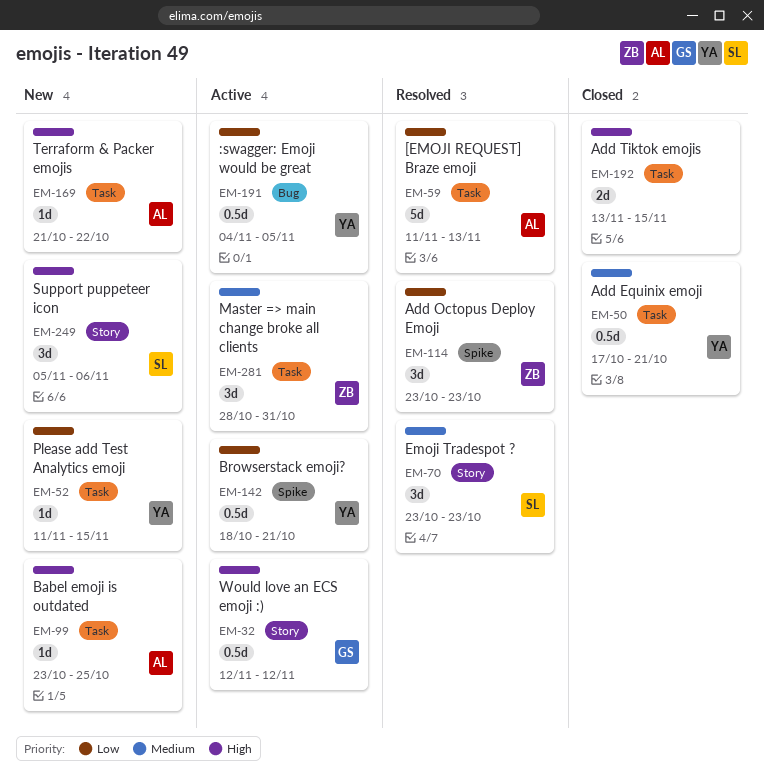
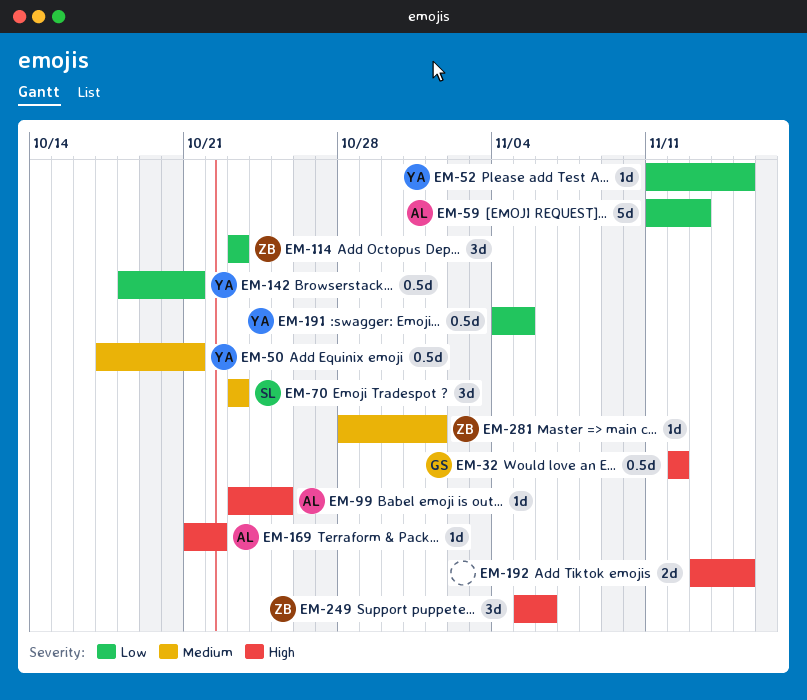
EM-249, owner: SL -> ZB
EM-281, estimate: 3d -> 1d
EM-281, due: Oct 31 -> Nov 1

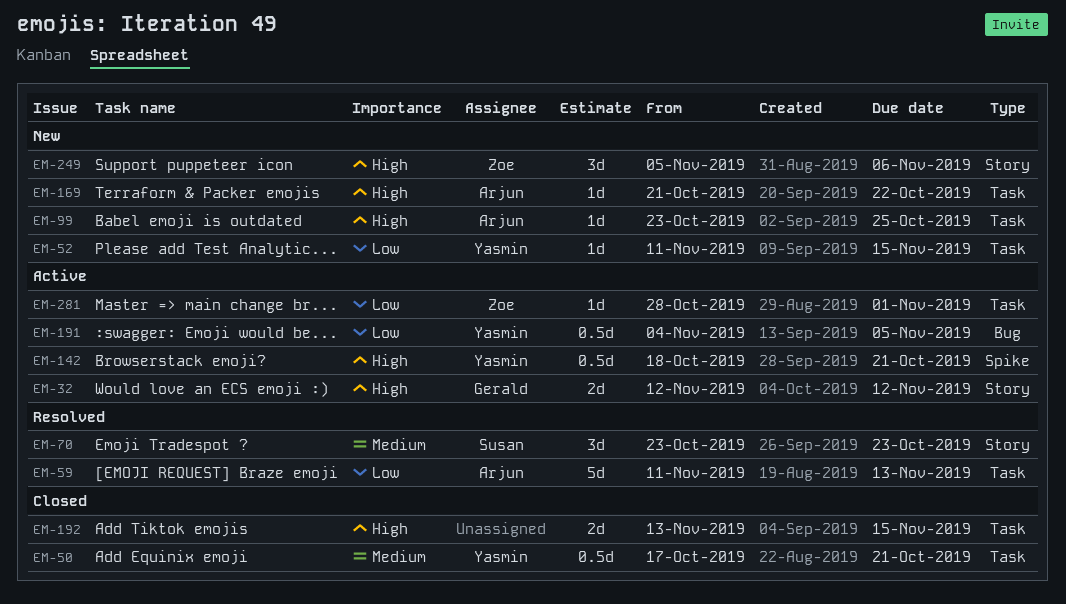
EM-32, estimate: 0.5d -> 2d
EM-114: present -> none
EM-142, priority: Low -> High
EM-281, priority: Medium -> Low

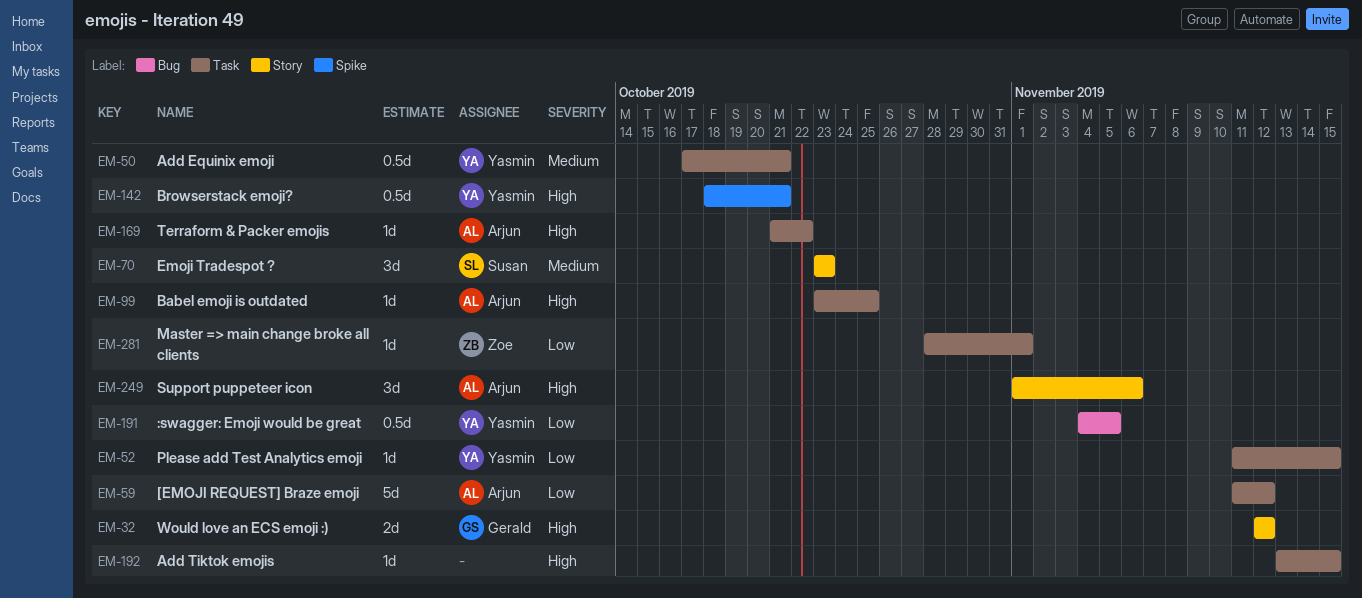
EM-59, due: Nov 13 -> Nov 12
EM-192, estimate: 2d -> 1d
EM-249, owner: Zoe -> Arjun
EM-249, start: Nov 5 -> Nov 1

